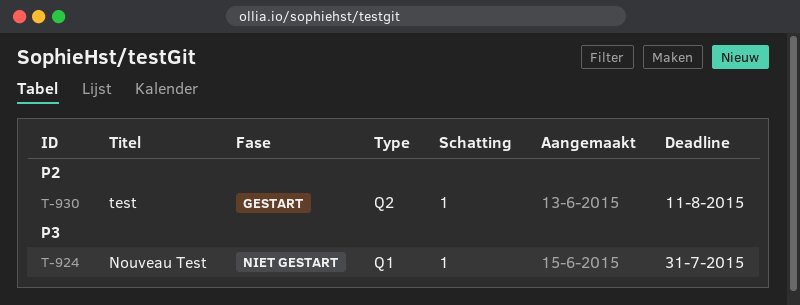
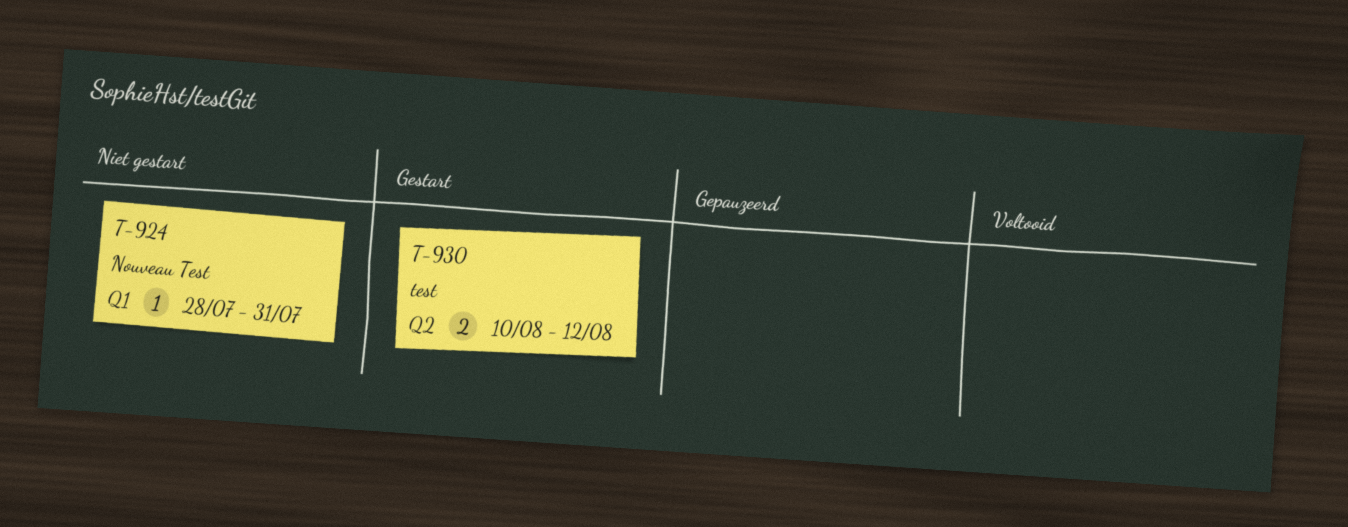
T-930, estimate: 1 -> 2
T-930, due: Aug 11 -> Aug 12

